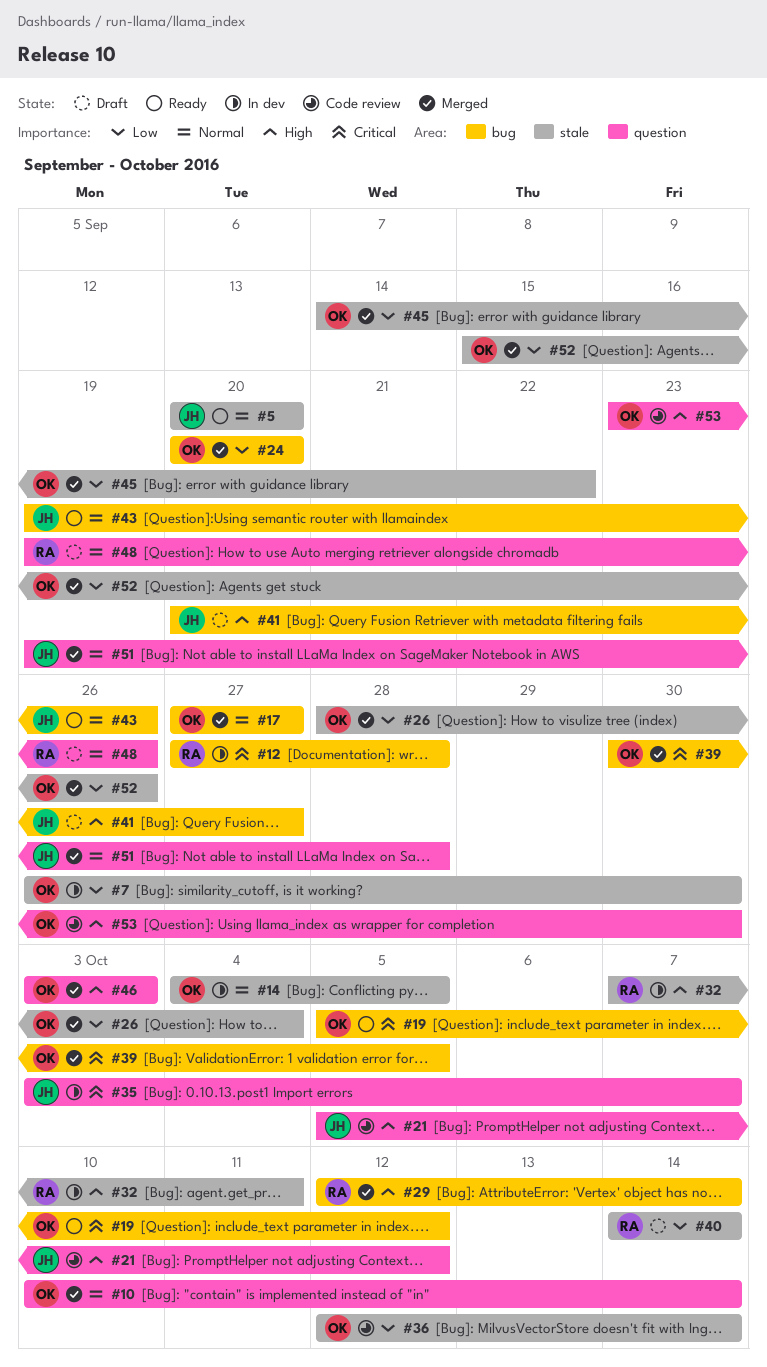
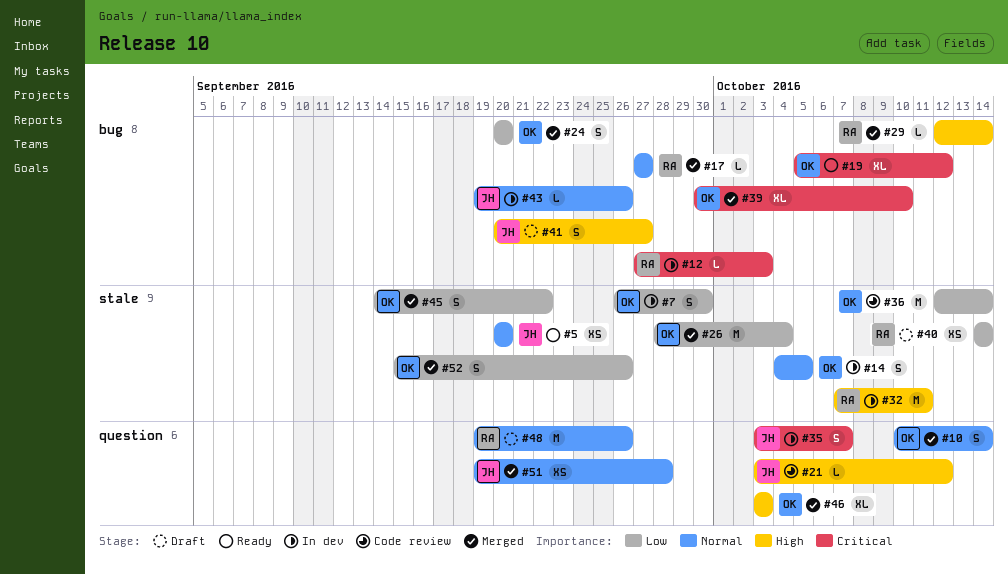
#12, due: Sep 28 -> Oct 3
#17, owner: OK -> RA
#21, start: Oct 5 -> Oct 3
#39, due: Oct 5 -> Oct 10
#43, status: Ready -> In dev
#53: present -> none

